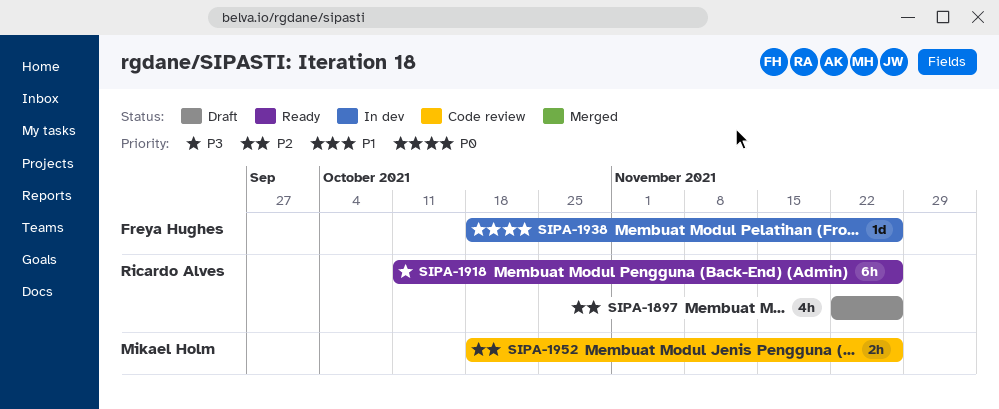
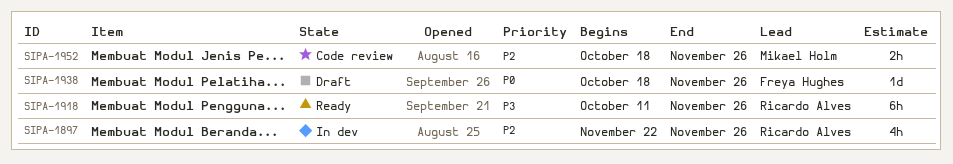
SIPA-1897, status: Draft -> In dev
SIPA-1938, status: In dev -> Draft

